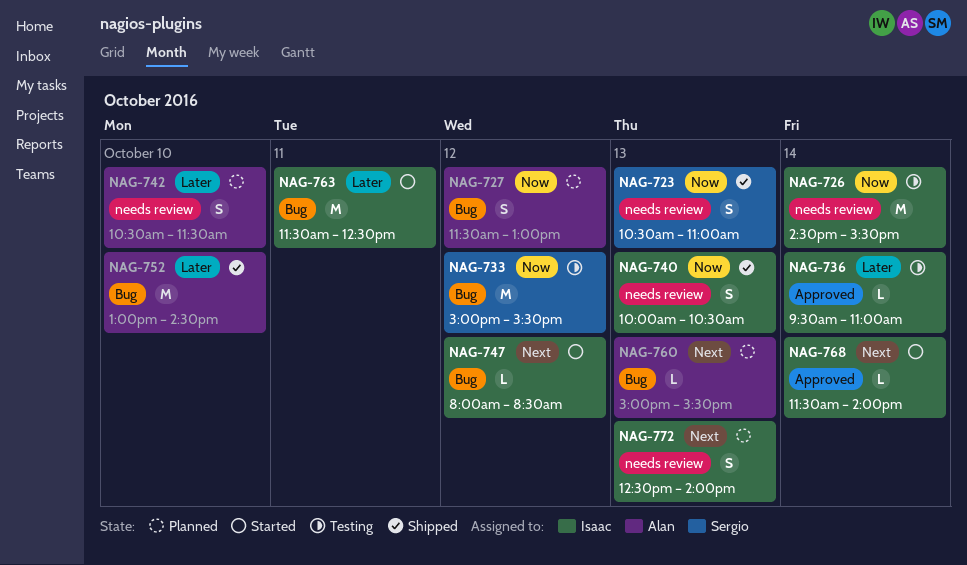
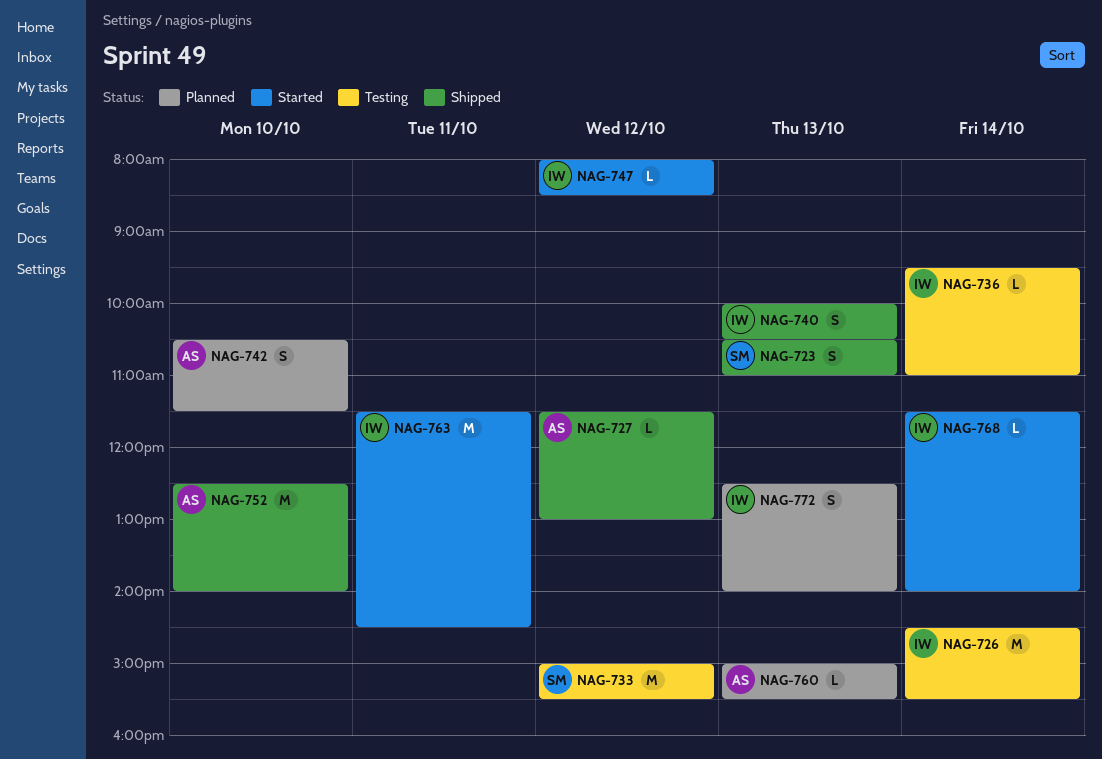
NAG-727, status: Planned -> Shipped
NAG-727, estimate: S -> L
NAG-752, begins: 13:00 -> 12:30
NAG-752, ends: 14:30 -> 14:00
NAG-763, ends: 12:30 -> 14:30

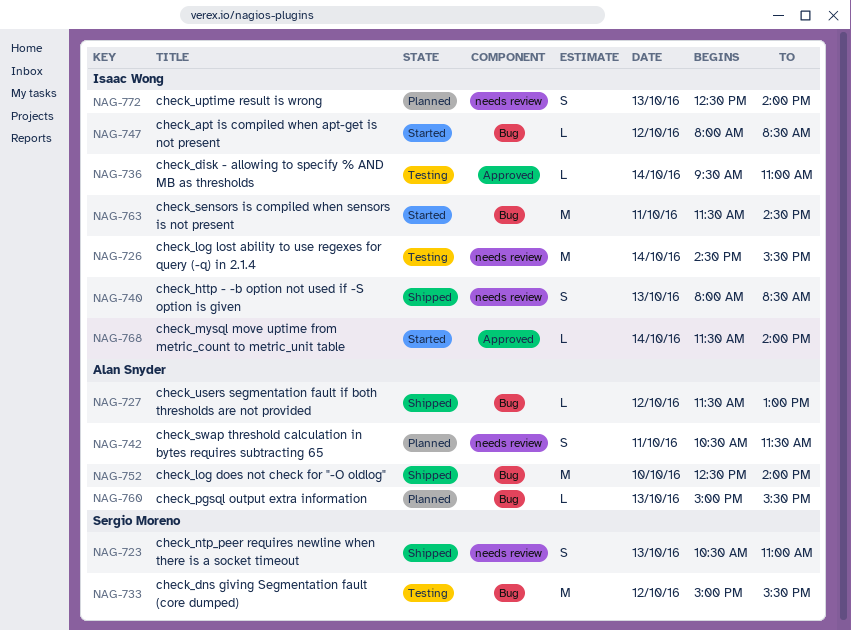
NAG-740, begins: 10:00 -> 08:00
NAG-740, ends: 10:30 -> 08:30
NAG-742, day: Oct 10 -> Oct 11

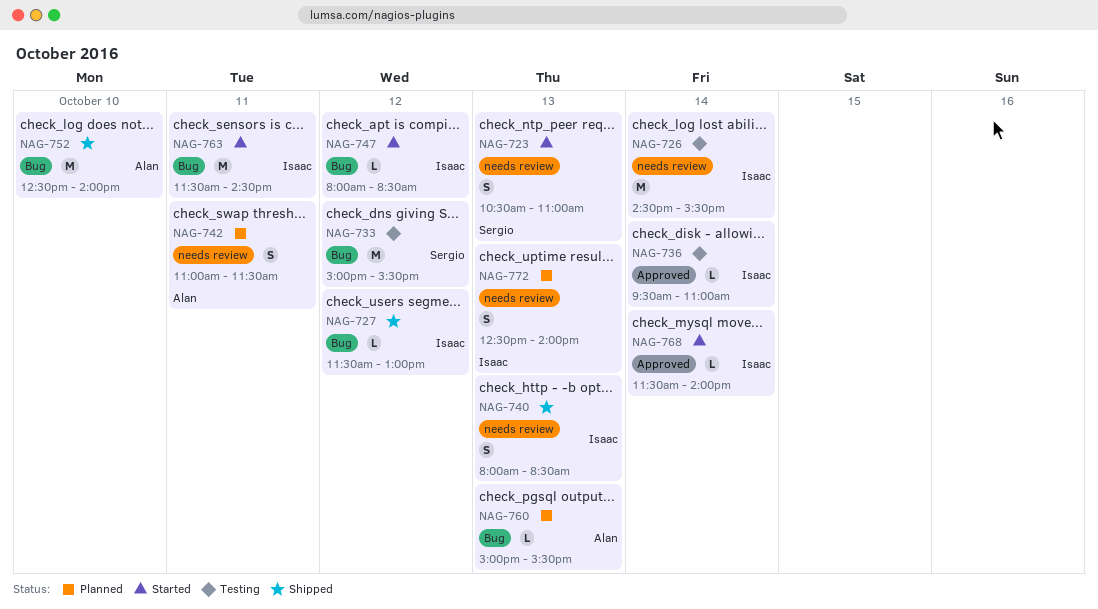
NAG-723, status: Shipped -> Started
NAG-727, owner: Alan Snyder -> Isaac Wong
NAG-742, begins: 10:30 -> 11:00

